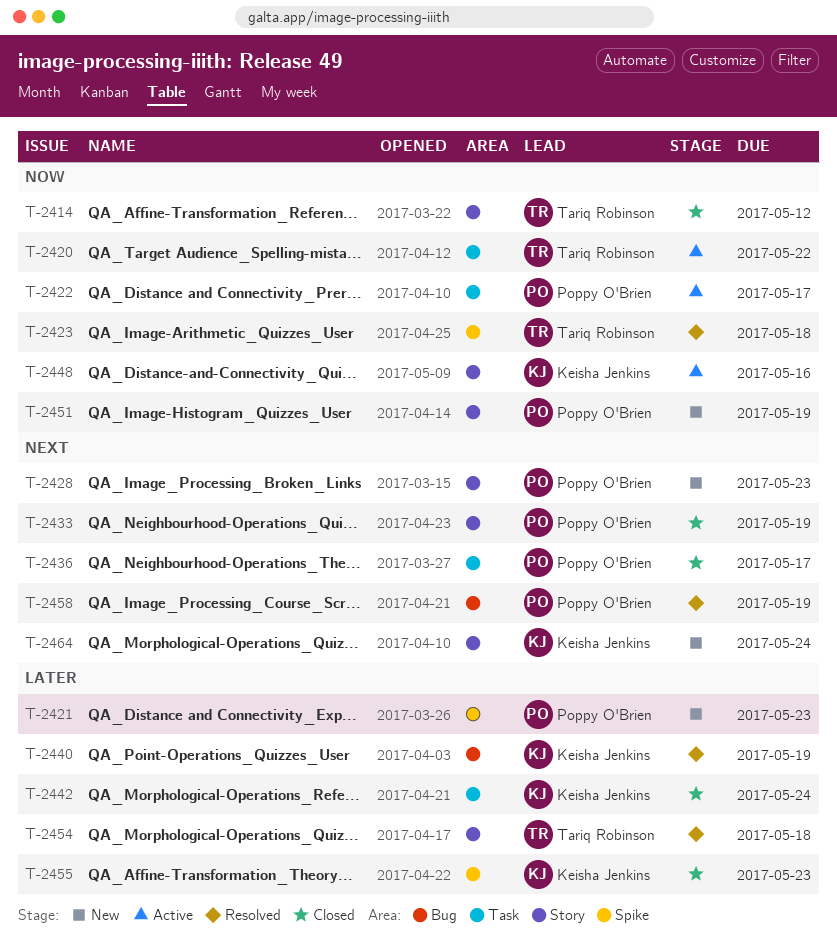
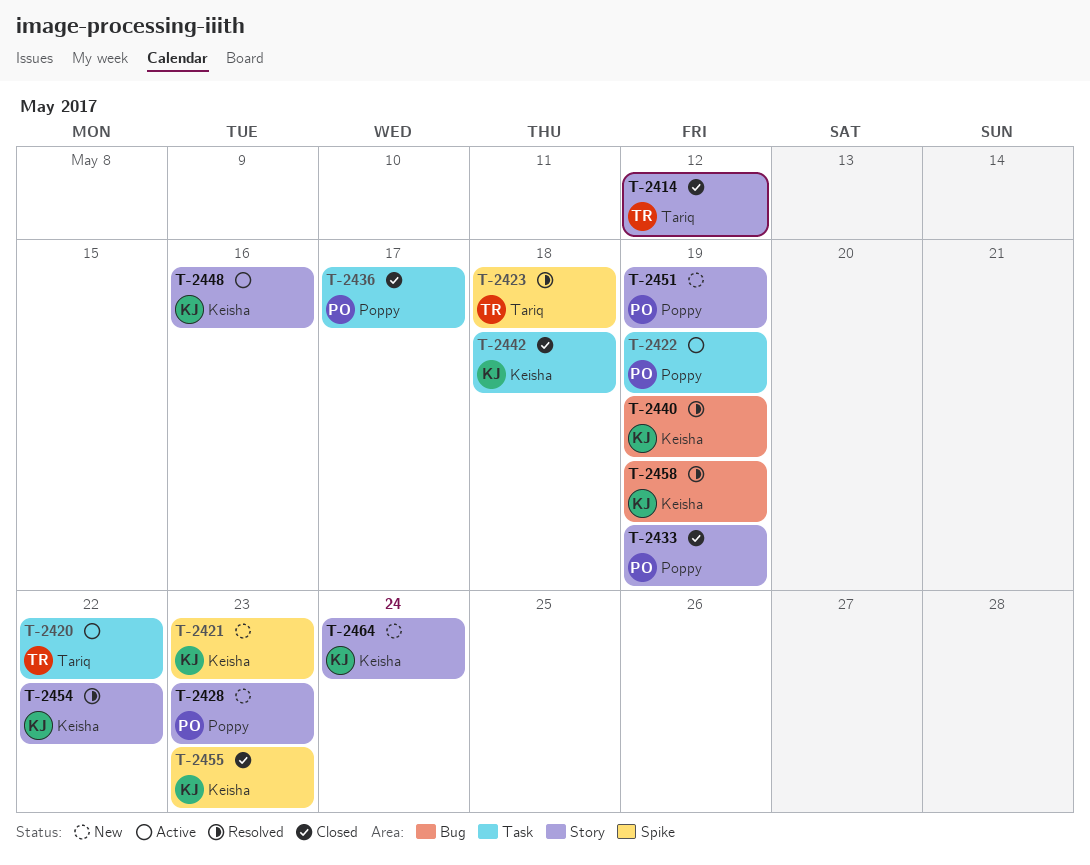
T-2421, owner: Poppy O'Brien -> Keisha Jenkins
T-2422, due: May 17 -> May 19
T-2442, due: May 24 -> May 18
T-2454, owner: Tariq Robinson -> Keisha Jenkins
T-2454, due: May 18 -> May 22
T-2458, owner: Poppy O'Brien -> Keisha Jenkins

